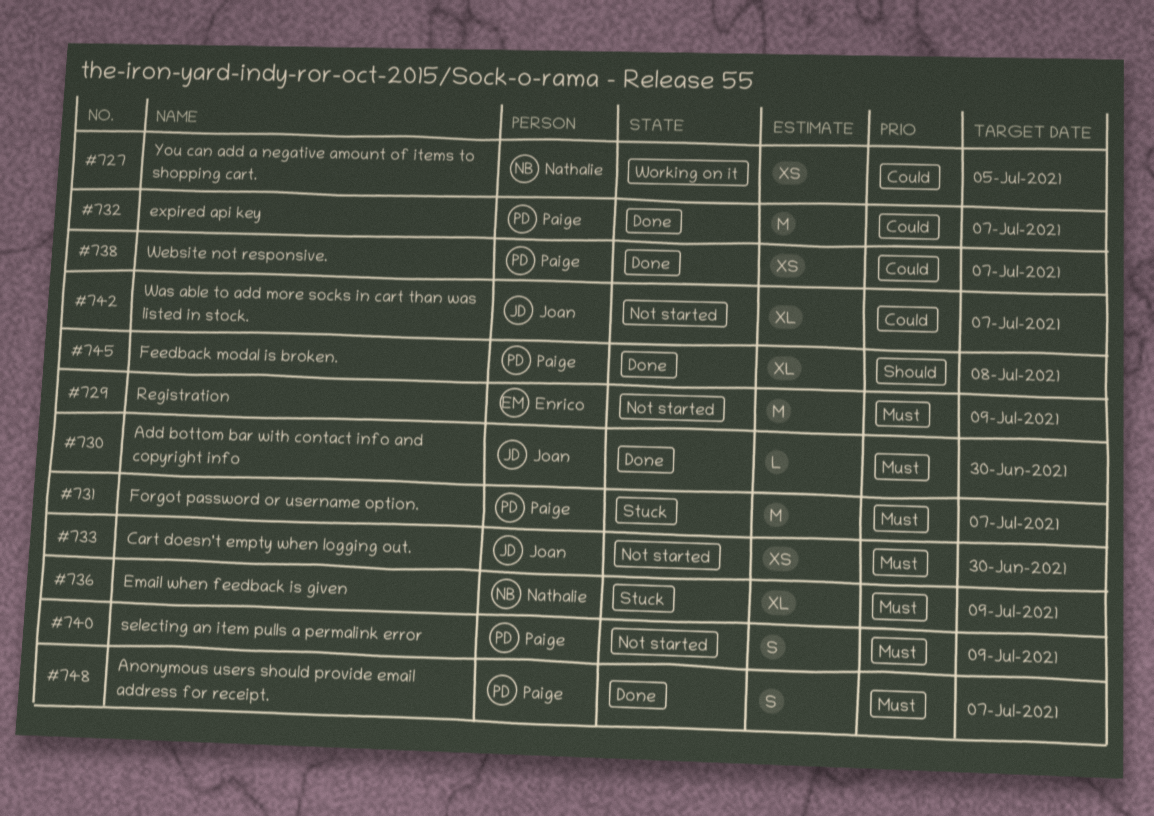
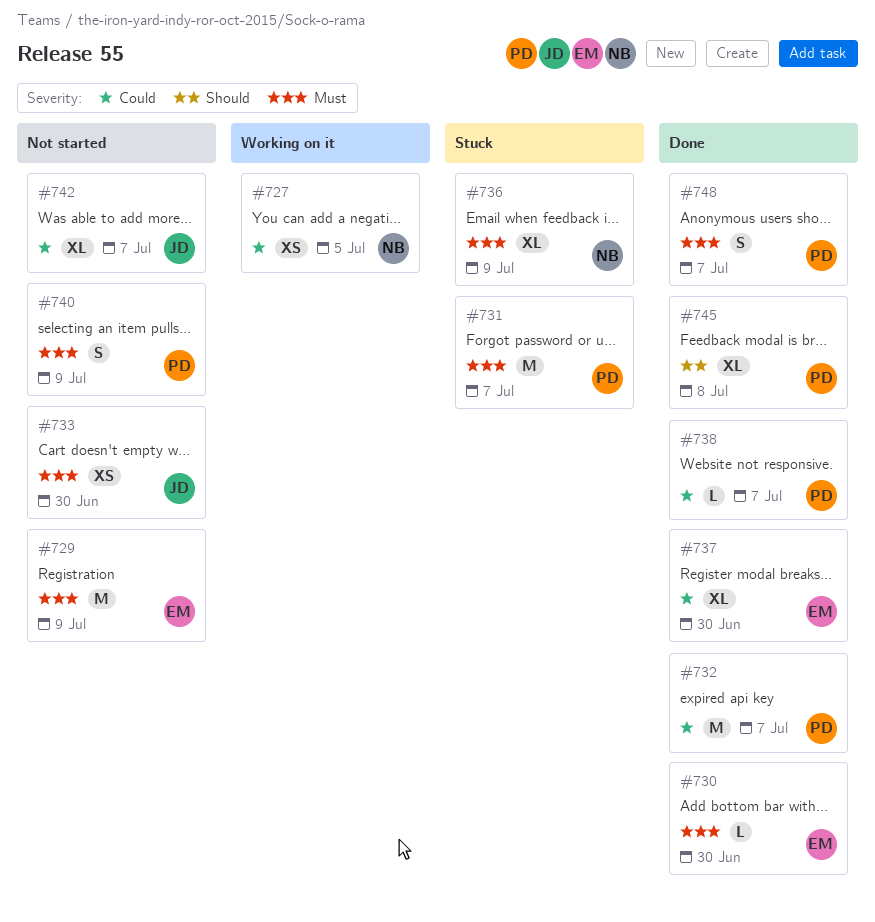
#730, owner: Joan -> Enrico
#737: none -> present
#738, estimate: XS -> L

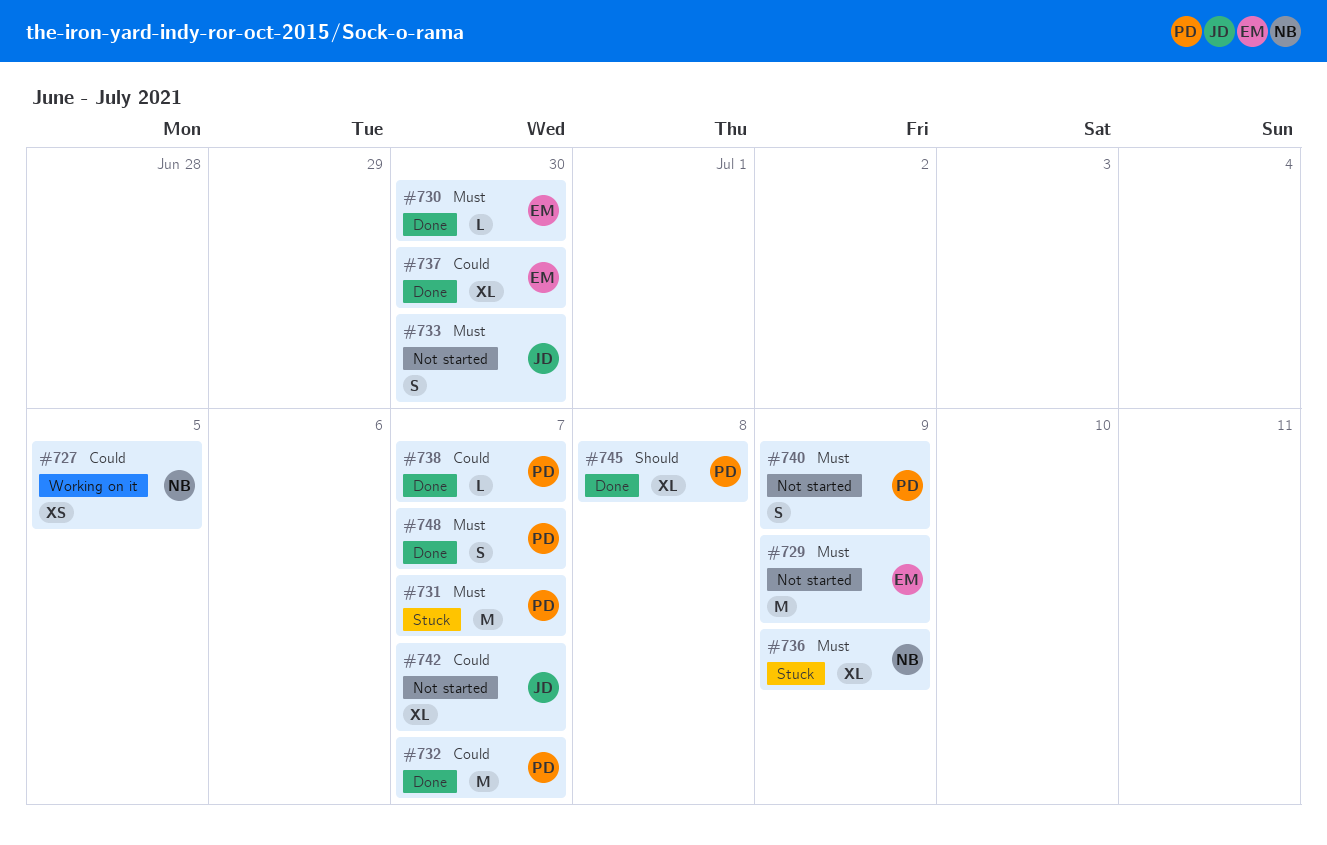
#733, estimate: XS -> S

